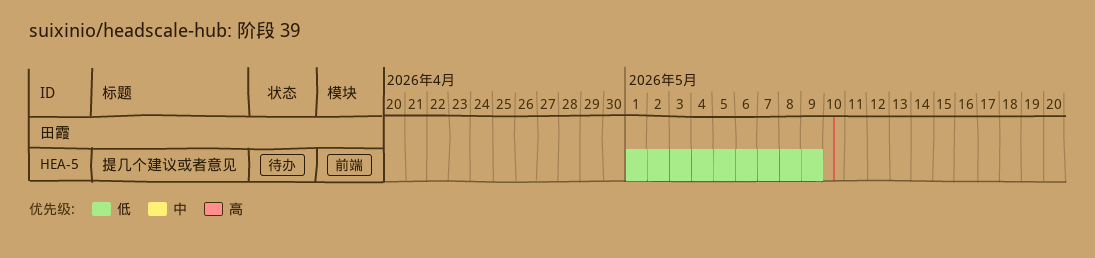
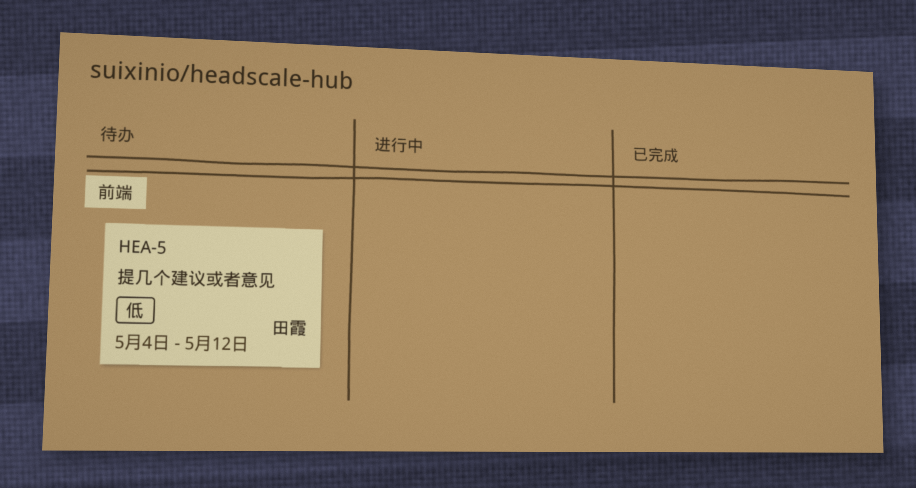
HEA-5, start: May 1 -> May 4
HEA-5, due: May 9 -> May 12

